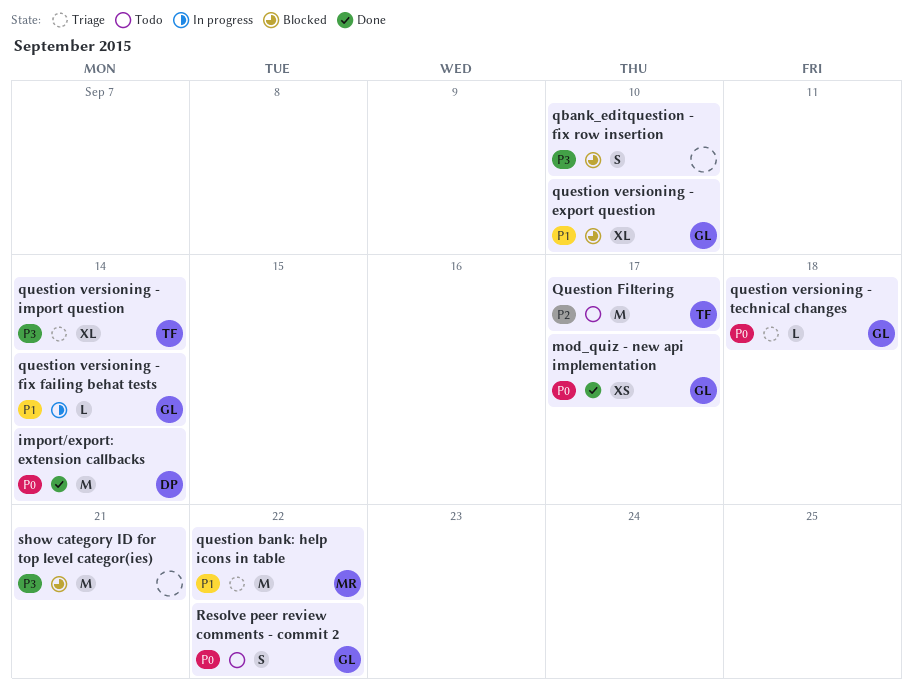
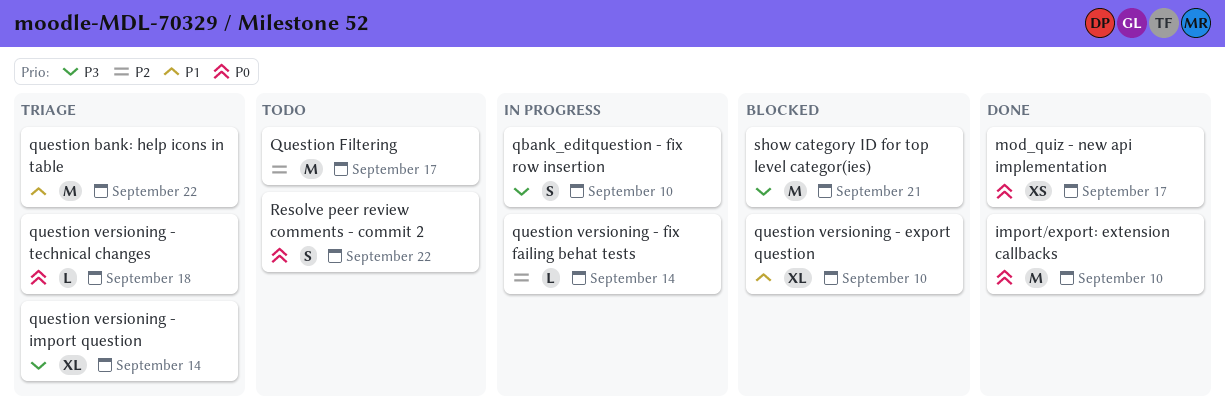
import/export: extension callbacks, due: Sep 14 -> Sep 10
qbank_editquestion - fix row insertion, status: Blocked -> In progress
question versioning - fix failing behat tests, priority: P1 -> P2

